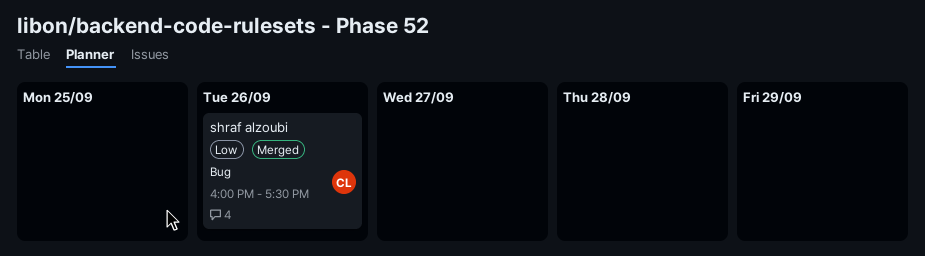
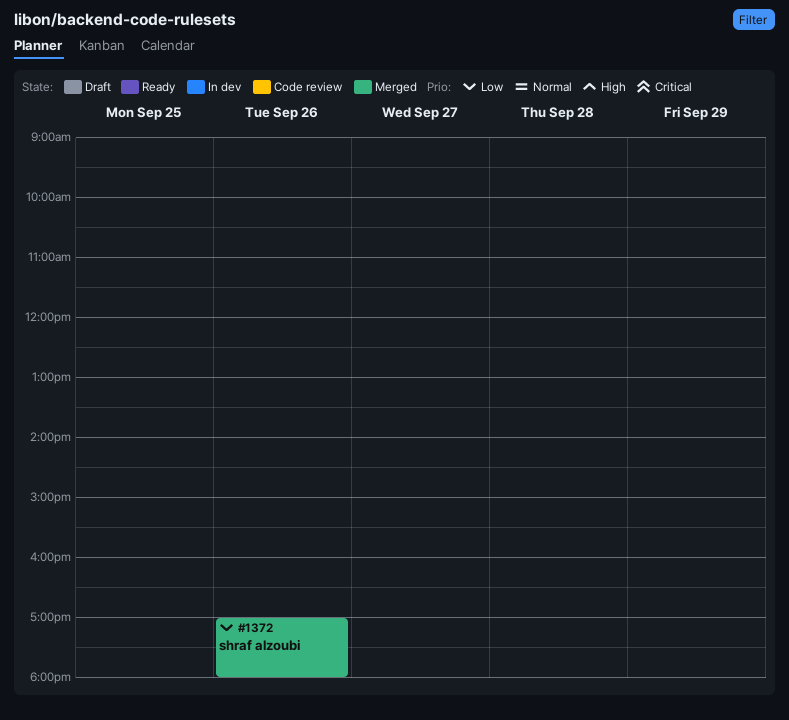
shraf alzoubi, begins: 16:00 -> 17:00
shraf alzoubi, ends: 17:30 -> 18:00

